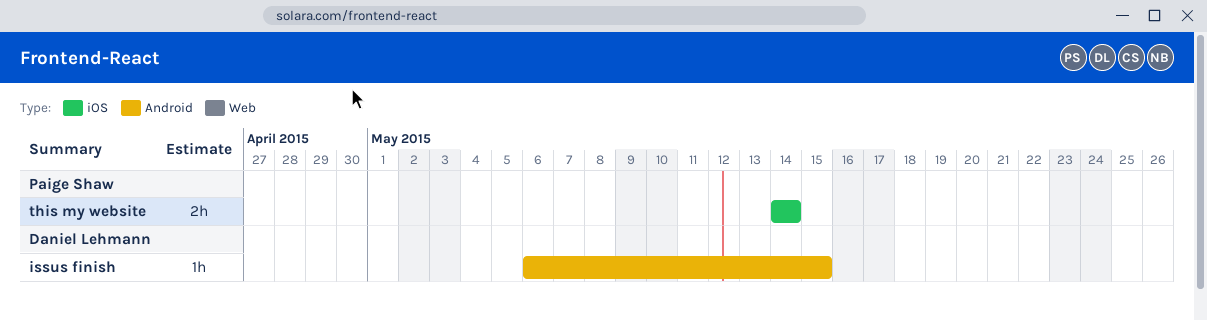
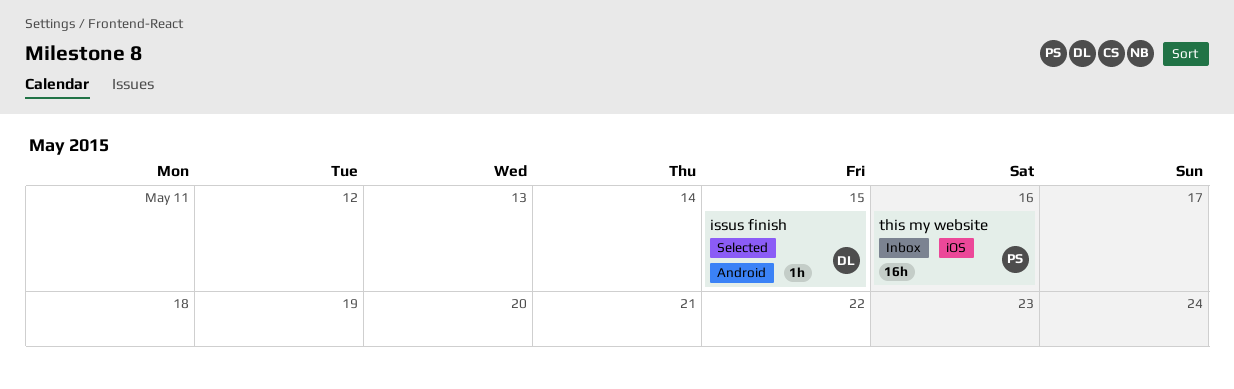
this my website, estimate: 2h -> 16h
this my website, due: May 14 -> May 16

